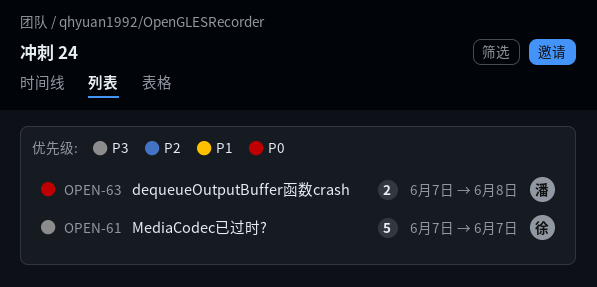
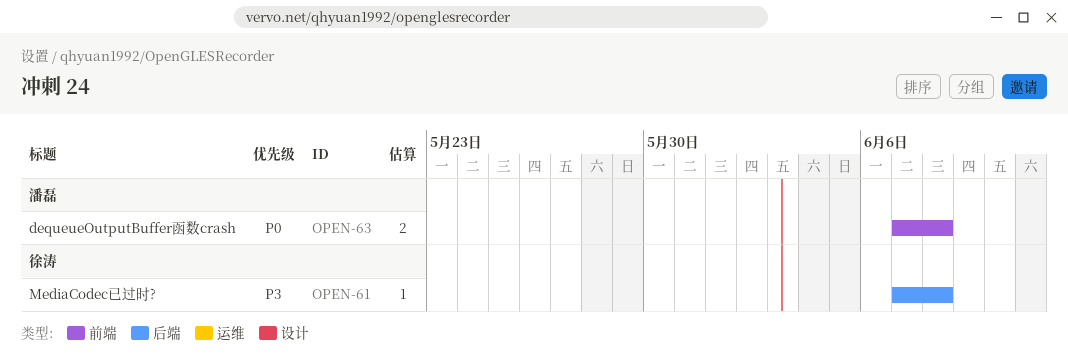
OPEN-61, estimate: 5 -> 1
OPEN-61, due: Jun 7 -> Jun 8

